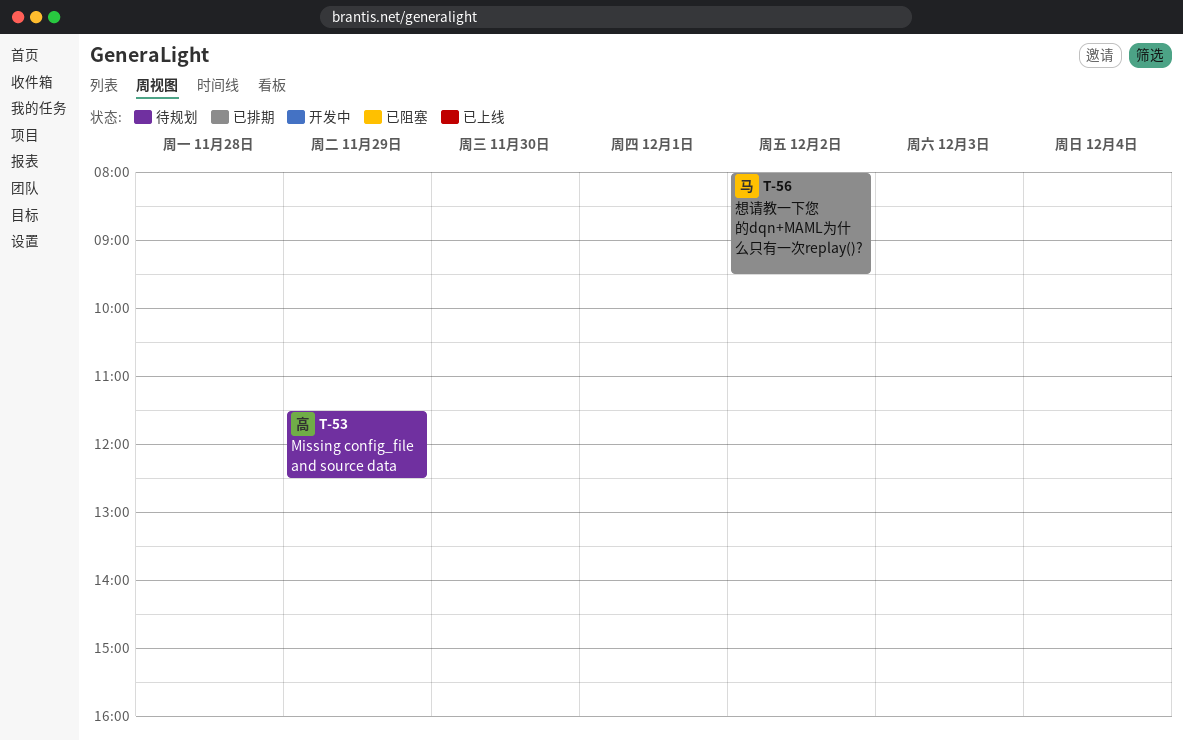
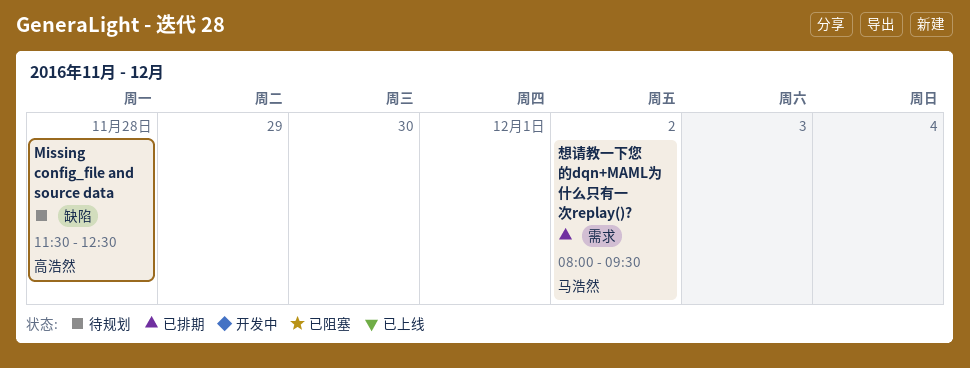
Missing config_file and source data, day: Nov 29 -> Nov 28

